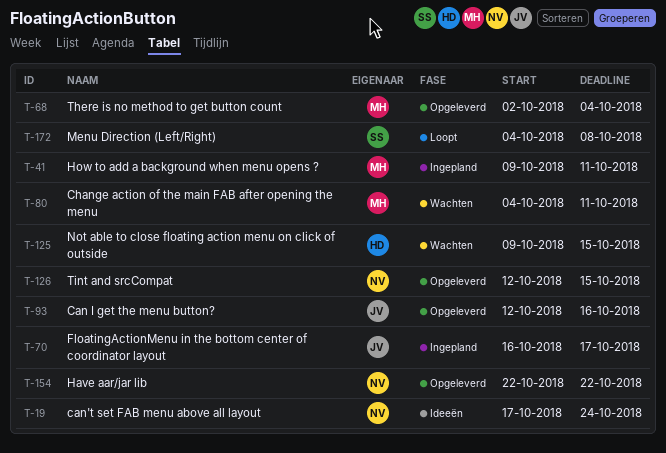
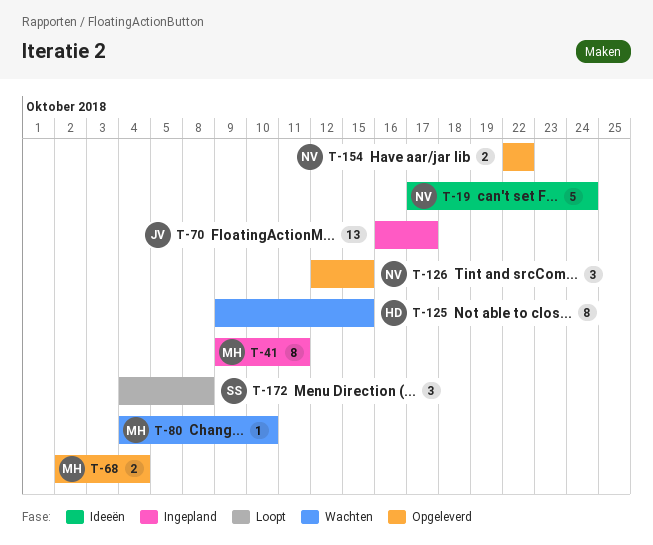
T-80, due: Oct 11 -> Oct 10
T-93: present -> none

